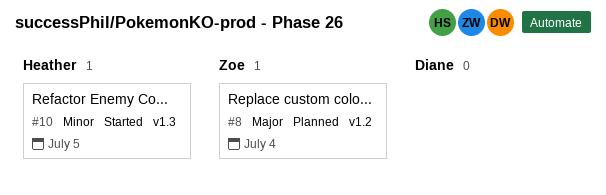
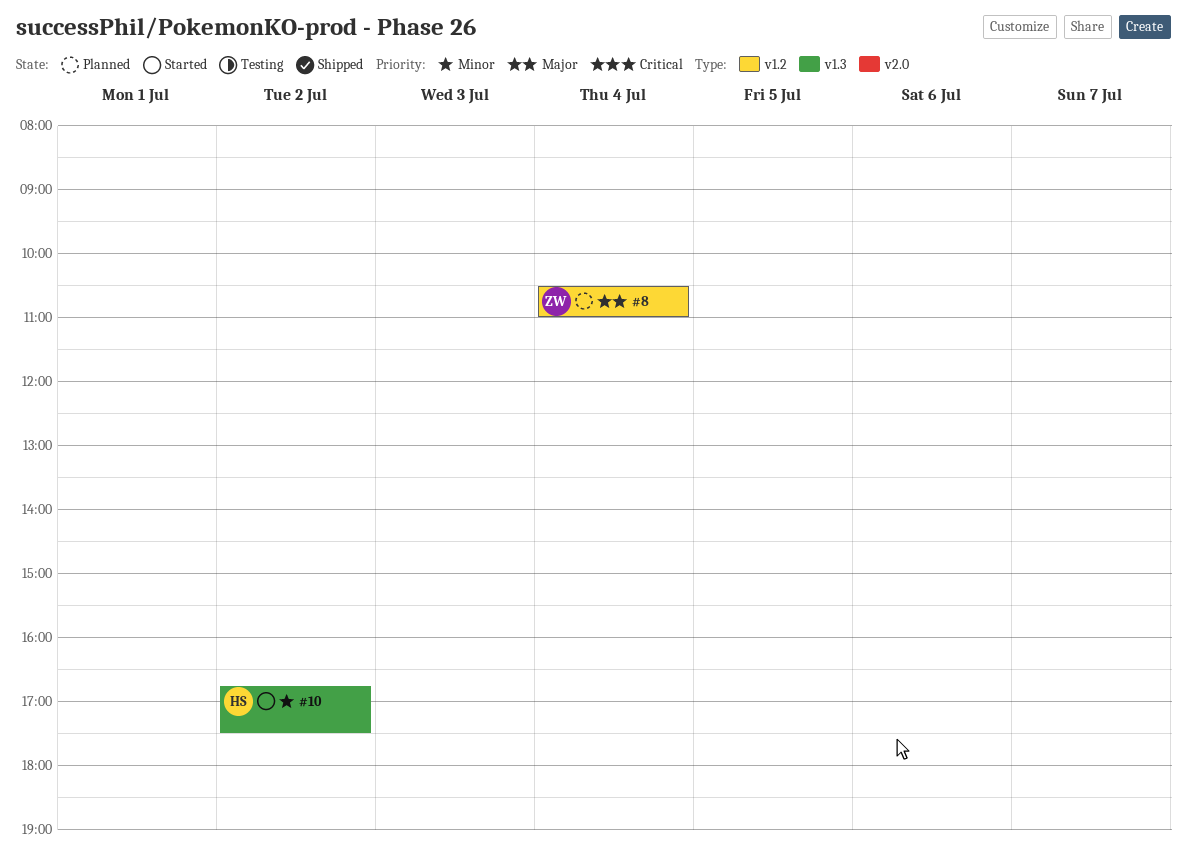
#10, day: Jul 5 -> Jul 2

